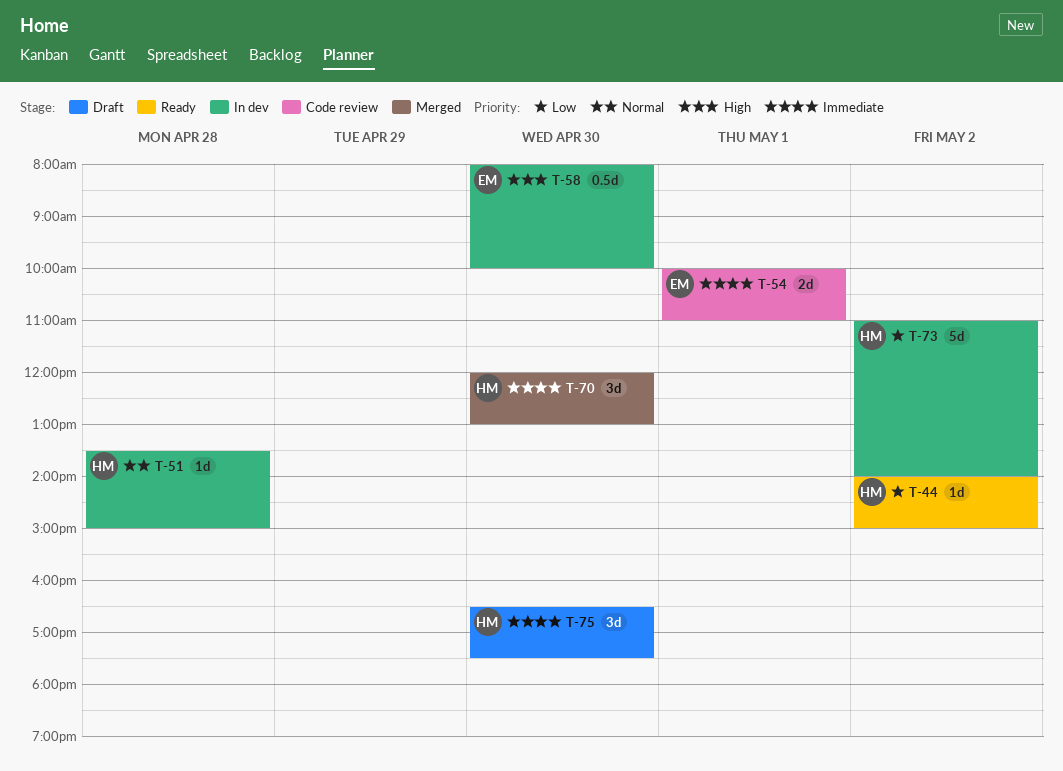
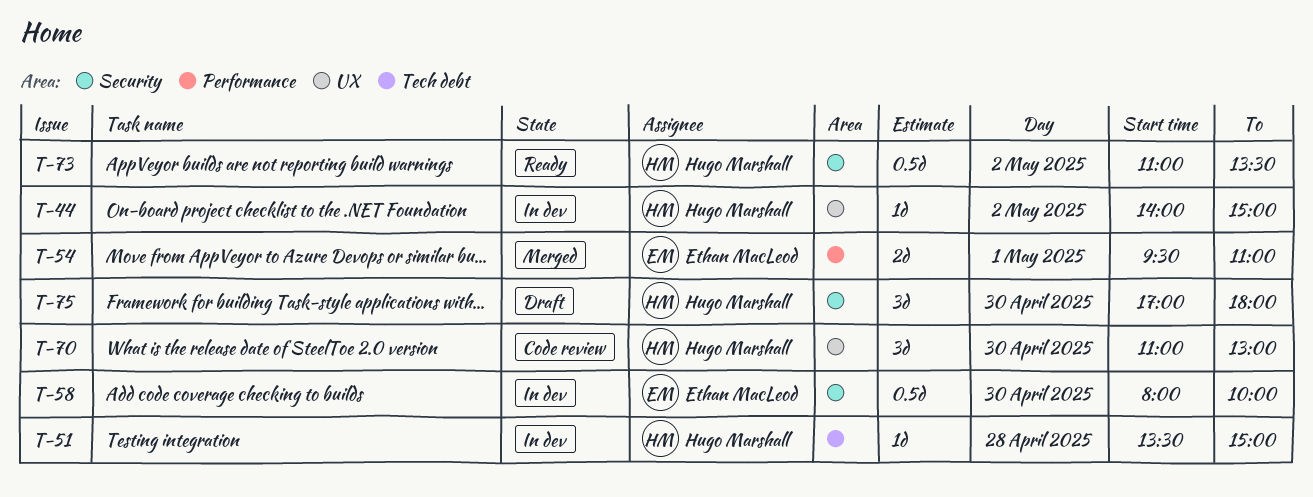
T-44, status: Ready -> In dev
T-54, status: Code review -> Merged
T-54, begins: 10:00 -> 09:30
T-70, status: Merged -> Code review
T-70, begins: 12:00 -> 11:00
T-73, status: In dev -> Ready
T-73, estimate: 5d -> 0.5d
T-73, ends: 14:00 -> 13:30
T-75, begins: 16:30 -> 17:00
T-75, ends: 17:30 -> 18:00

